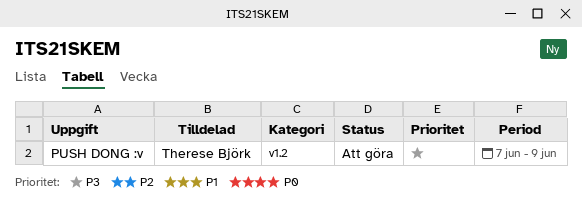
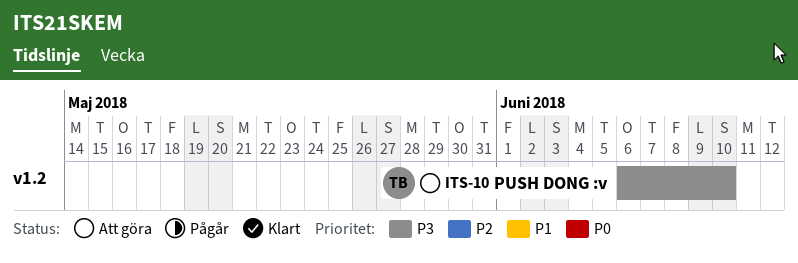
PUSH DONG :v, start: Jun 7 -> Jun 6
PUSH DONG :v, due: Jun 9 -> Jun 10

